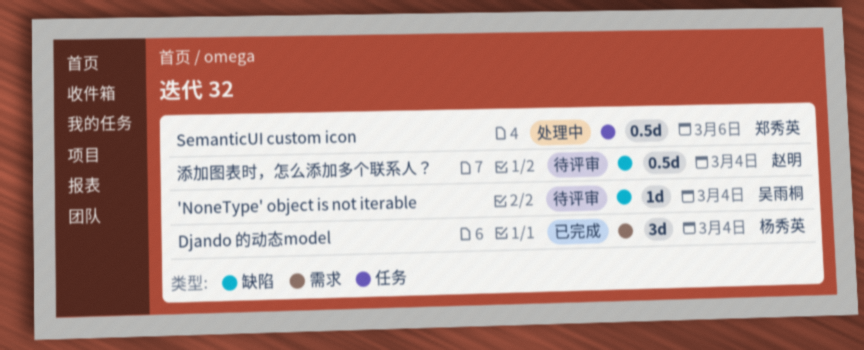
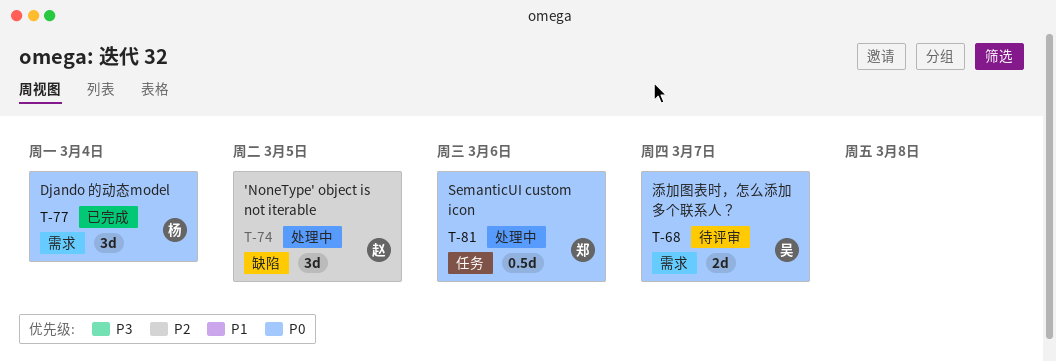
'NoneType' object is not iterable, status: 待评审 -> 处理中
'NoneType' object is not iterable, owner: 吴雨桐 -> 赵明
'NoneType' object is not iterable, estimate: 1d -> 3d
'NoneType' object is not iterable, due: Mar 4 -> Mar 5
添加图表时，怎么添加多个联系人？, owner: 赵明 -> 吴雨桐
添加图表时，怎么添加多个联系人？, label: 缺陷 -> 需求
添加图表时，怎么添加多个联系人？, estimate: 0.5d -> 2d
添加图表时，怎么添加多个联系人？, due: Mar 4 -> Mar 7

